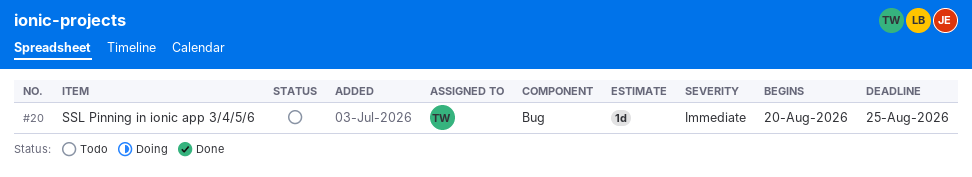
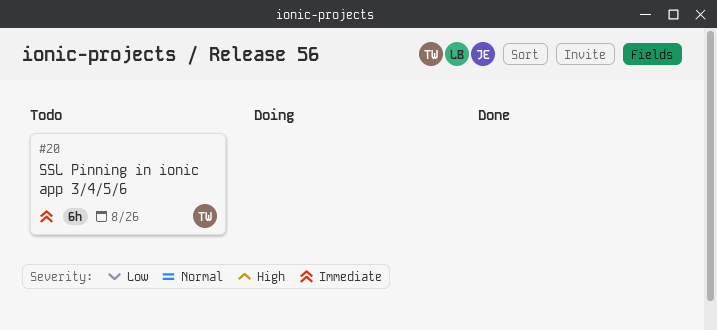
#20, estimate: 1d -> 6h
#20, due: Aug 25 -> Aug 26

